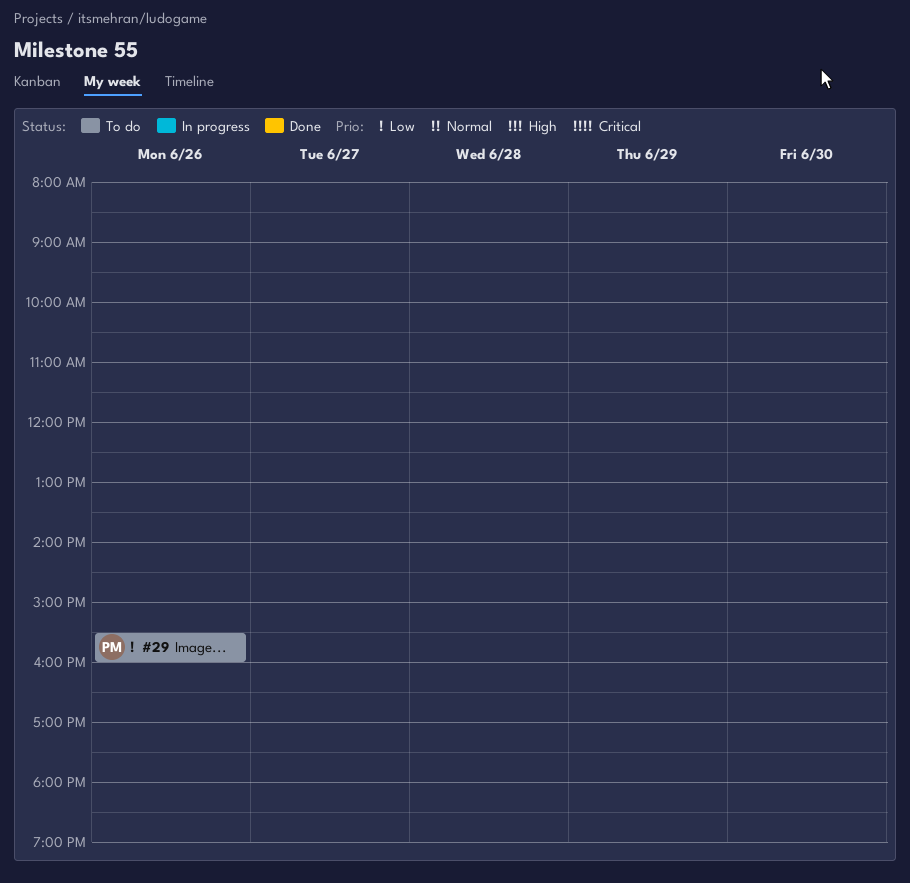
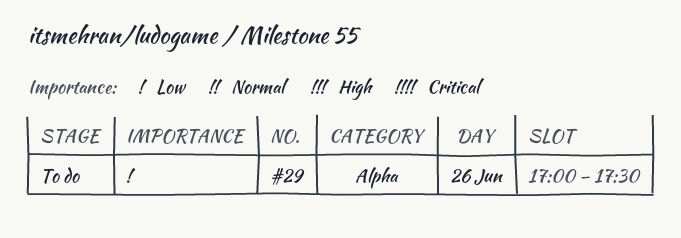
#29, begins: 15:30 -> 17:00
#29, ends: 16:00 -> 17:30

